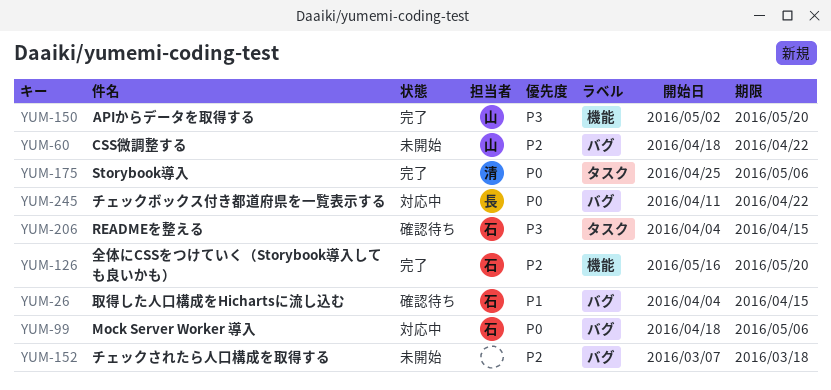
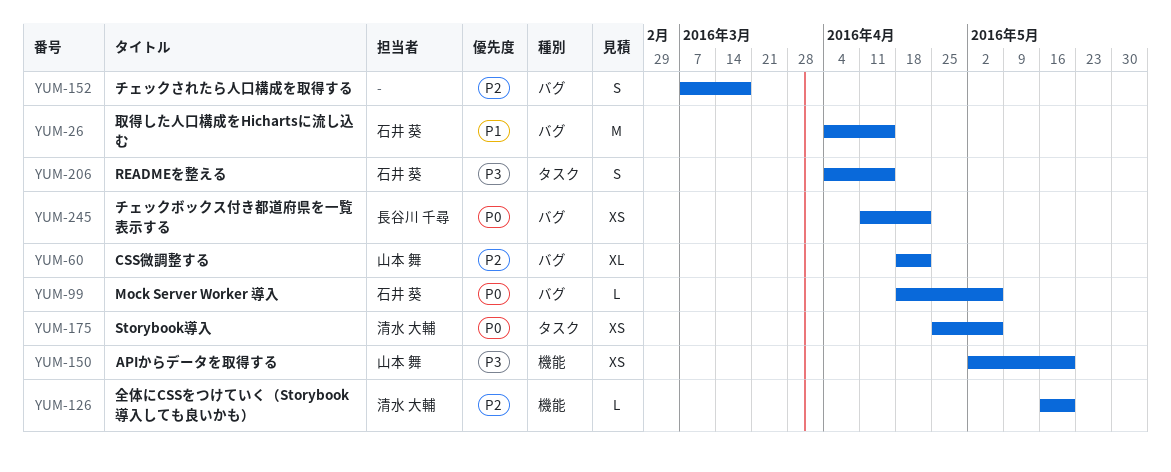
YUM-126, owner: 石井 葵 -> 清水 大輔

